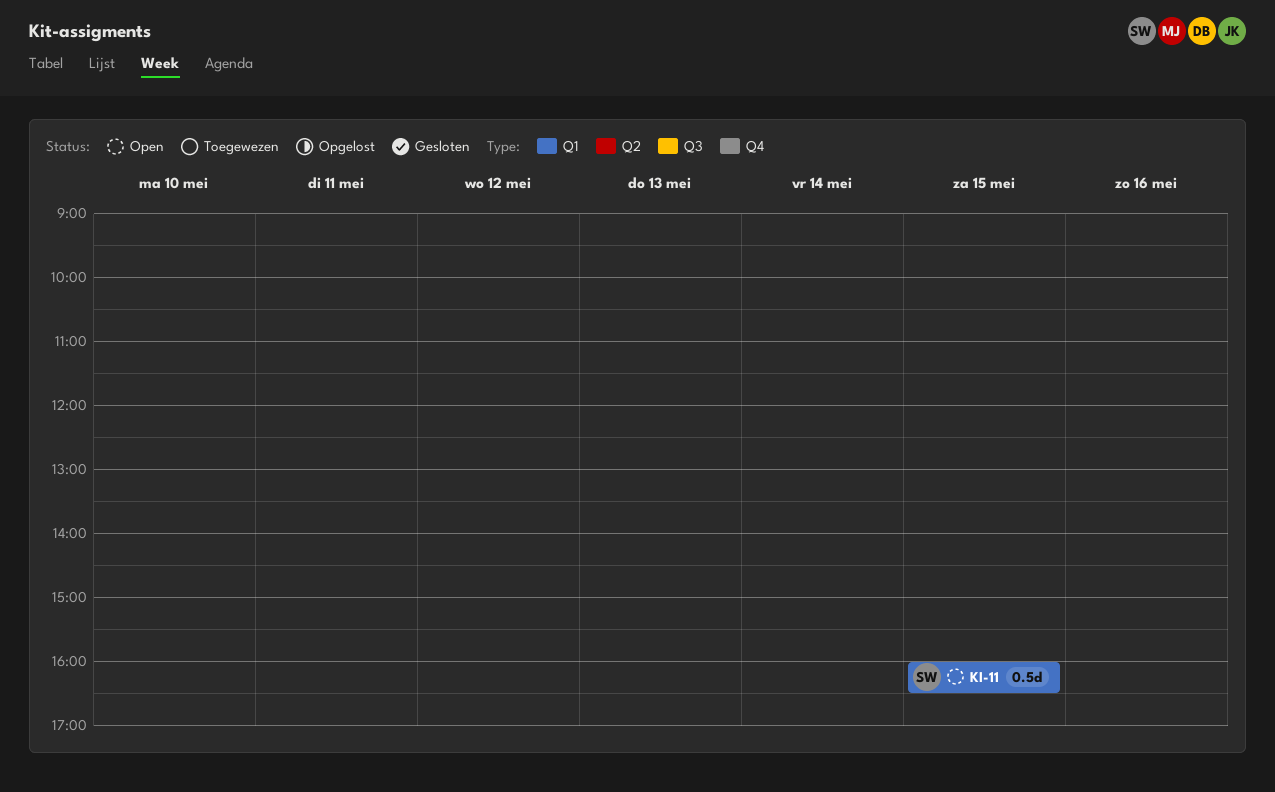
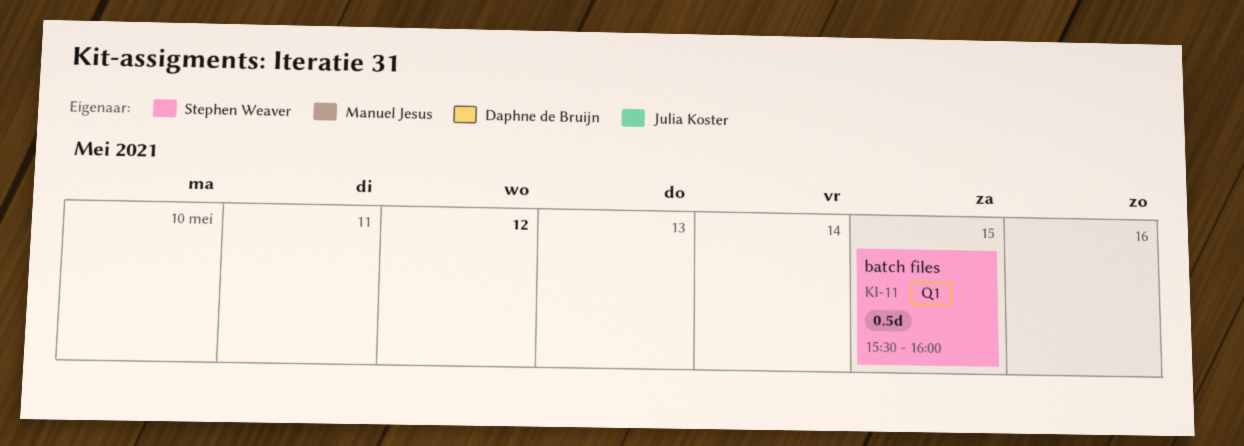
KI-11, begins: 16:00 -> 15:30
KI-11, ends: 16:30 -> 16:00

